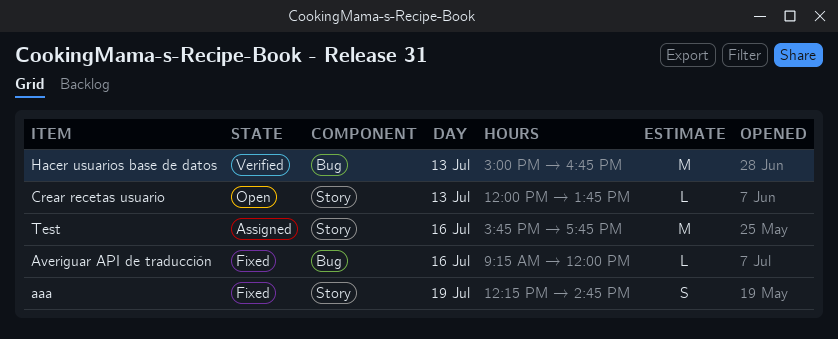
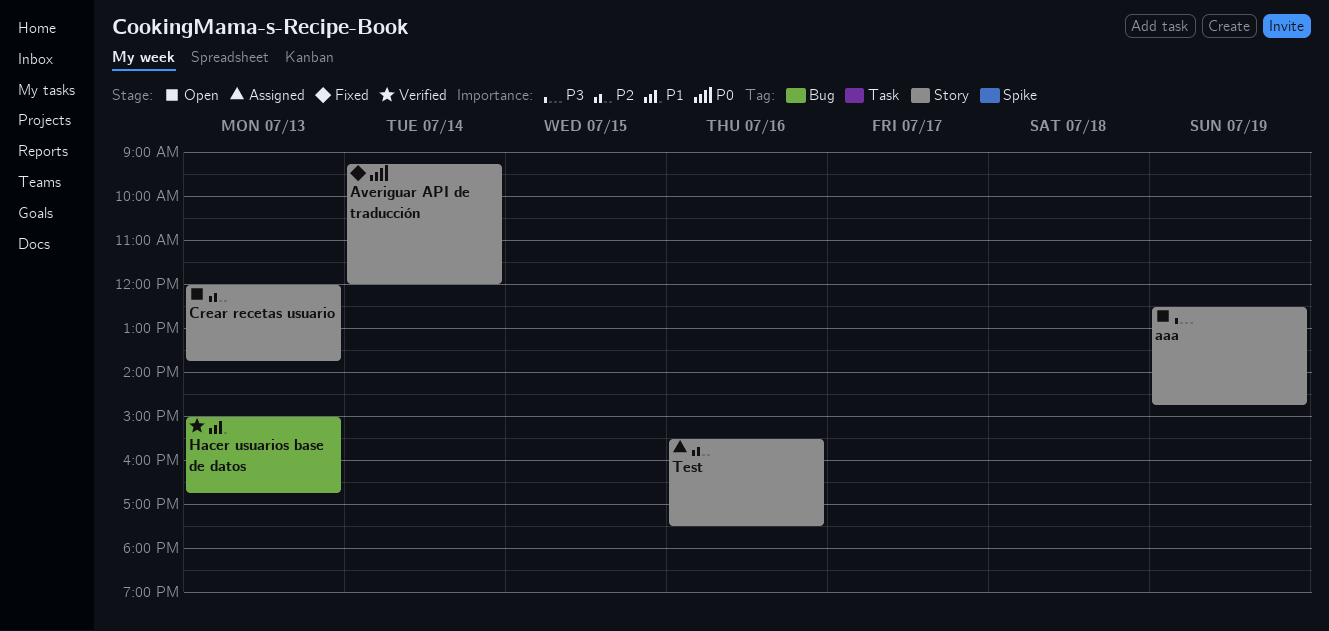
aaa, status: Fixed -> Open
aaa, begins: 12:15 -> 12:30
Averiguar API de traducción, label: Bug -> Story
Averiguar API de traducción, day: Jul 16 -> Jul 14
Test, begins: 15:45 -> 15:30
Test, ends: 17:45 -> 17:30

